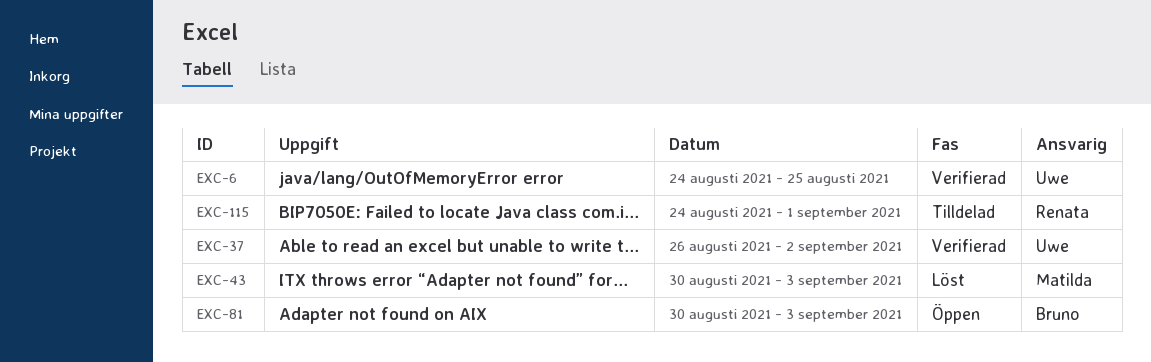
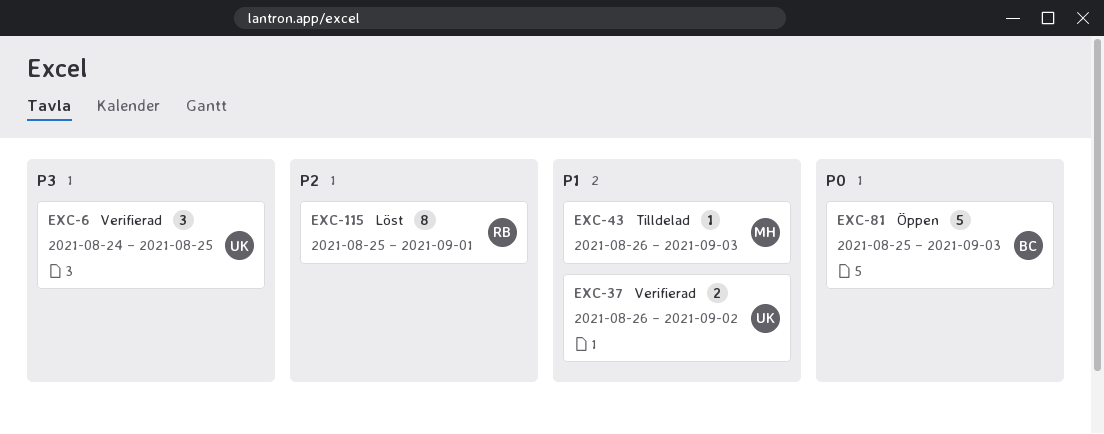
EXC-43, status: Löst -> Tilldelad
EXC-43, start: Aug 30 -> Aug 26
EXC-81, start: Aug 30 -> Aug 25
EXC-115, status: Tilldelad -> Löst
EXC-115, start: Aug 24 -> Aug 25

